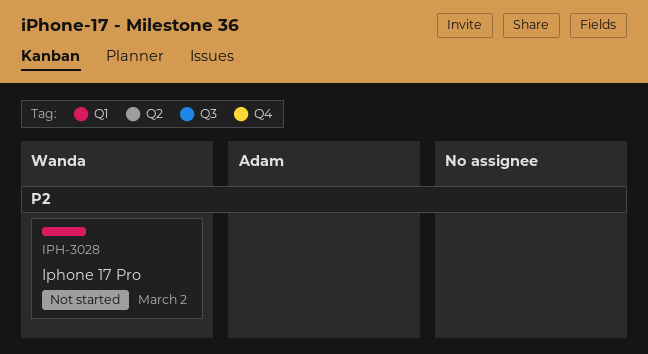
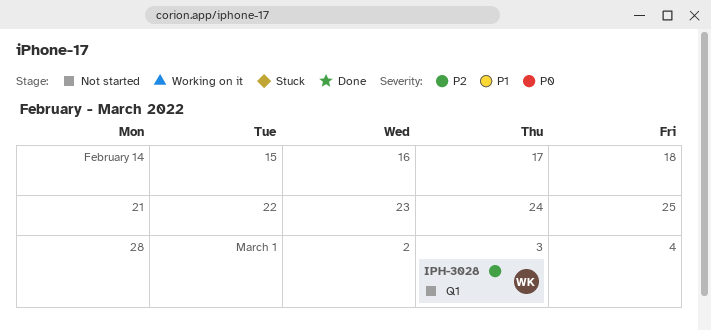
IPH-3028, due: Mar 2 -> Mar 3

